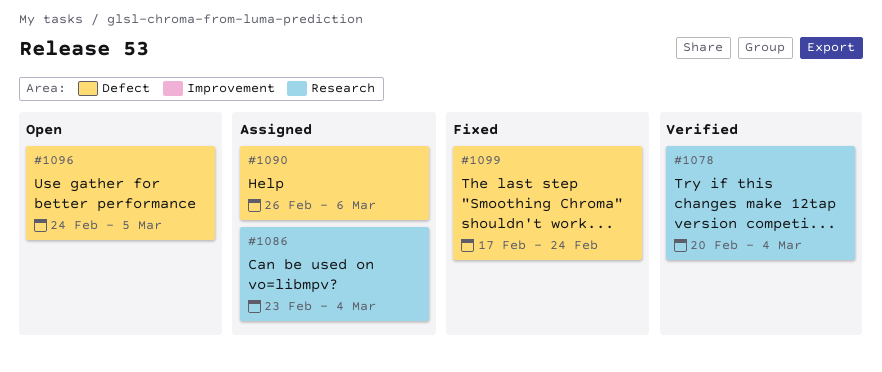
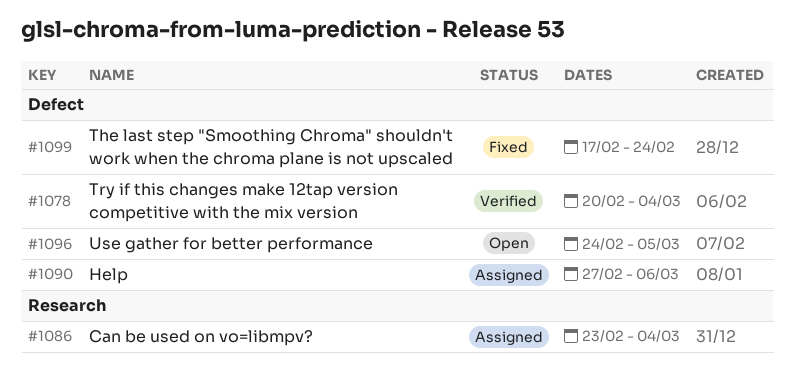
#1078, label: Research -> Defect
#1090, start: Feb 26 -> Feb 27

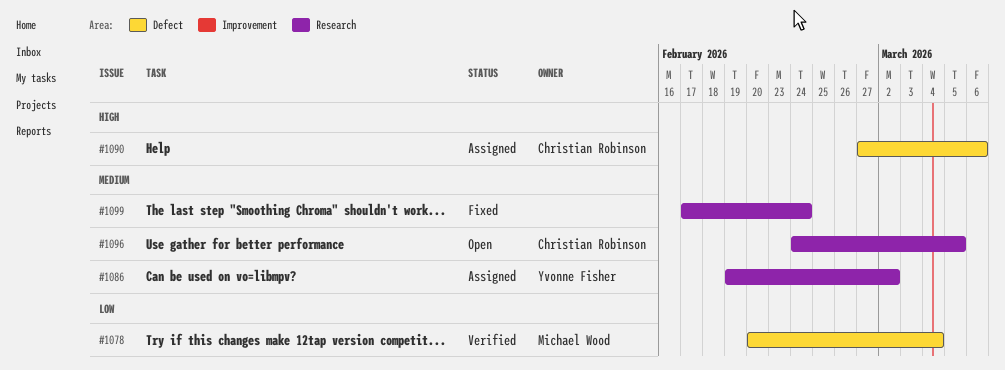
#1086, start: Feb 23 -> Feb 19
#1086, due: Mar 4 -> Mar 2
#1096, label: Defect -> Research
#1099, label: Defect -> Research

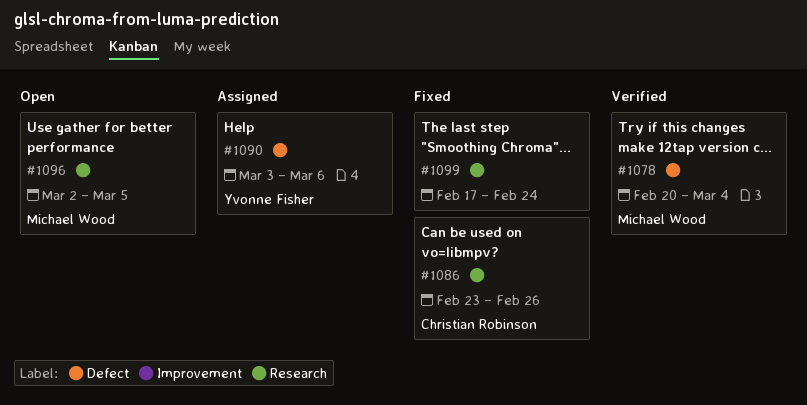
#1086, status: Assigned -> Fixed
#1086, owner: Yvonne Fisher -> Christian Robinson
#1086, start: Feb 19 -> Feb 23
#1086, due: Mar 2 -> Feb 26
#1090, owner: Christian Robinson -> Yvonne Fisher
#1090, start: Feb 27 -> Mar 3
#1096, owner: Christian Robinson -> Michael Wood
#1096, start: Feb 24 -> Mar 2

